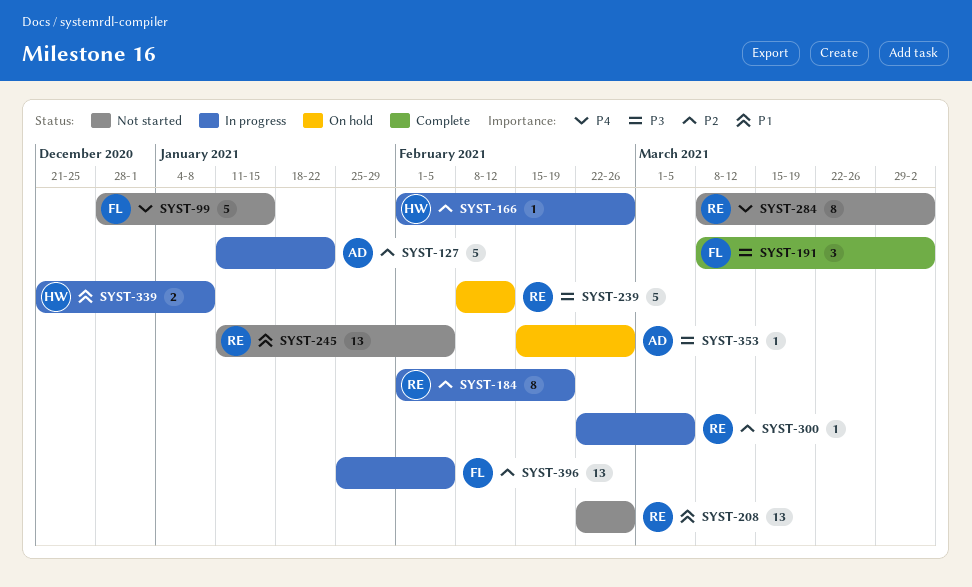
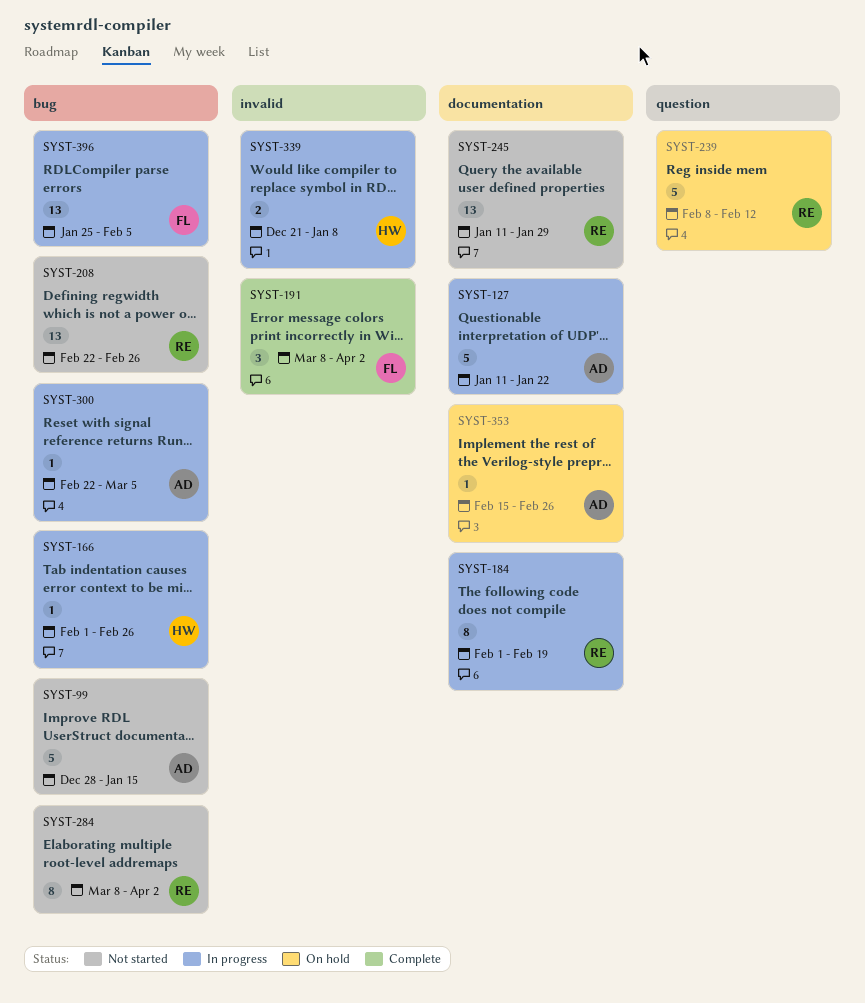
SYST-99, owner: FL -> AD
SYST-245, due: Feb 5 -> Jan 29
SYST-300, owner: RE -> AD

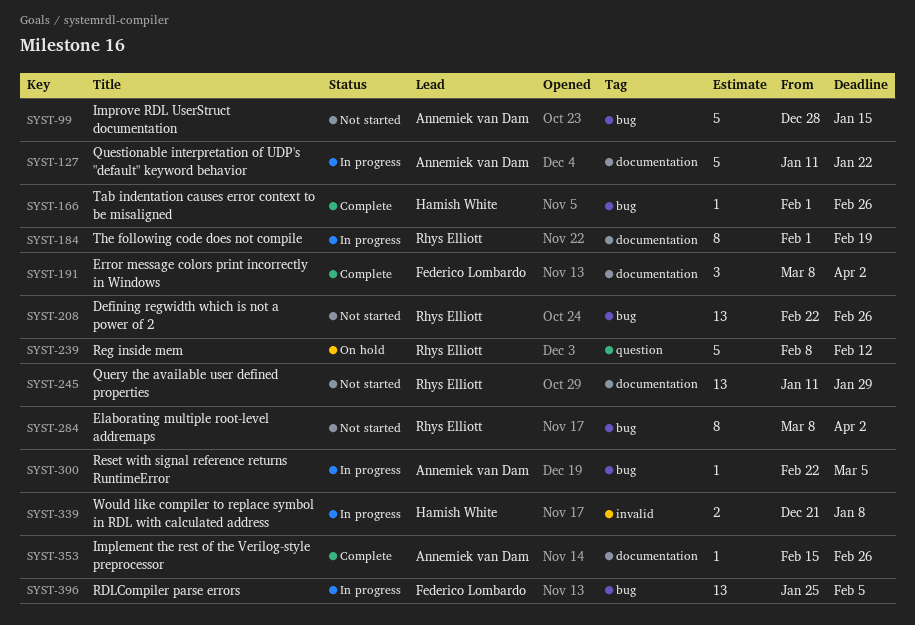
SYST-166, status: In progress -> Complete
SYST-191, label: invalid -> documentation
SYST-353, status: On hold -> Complete

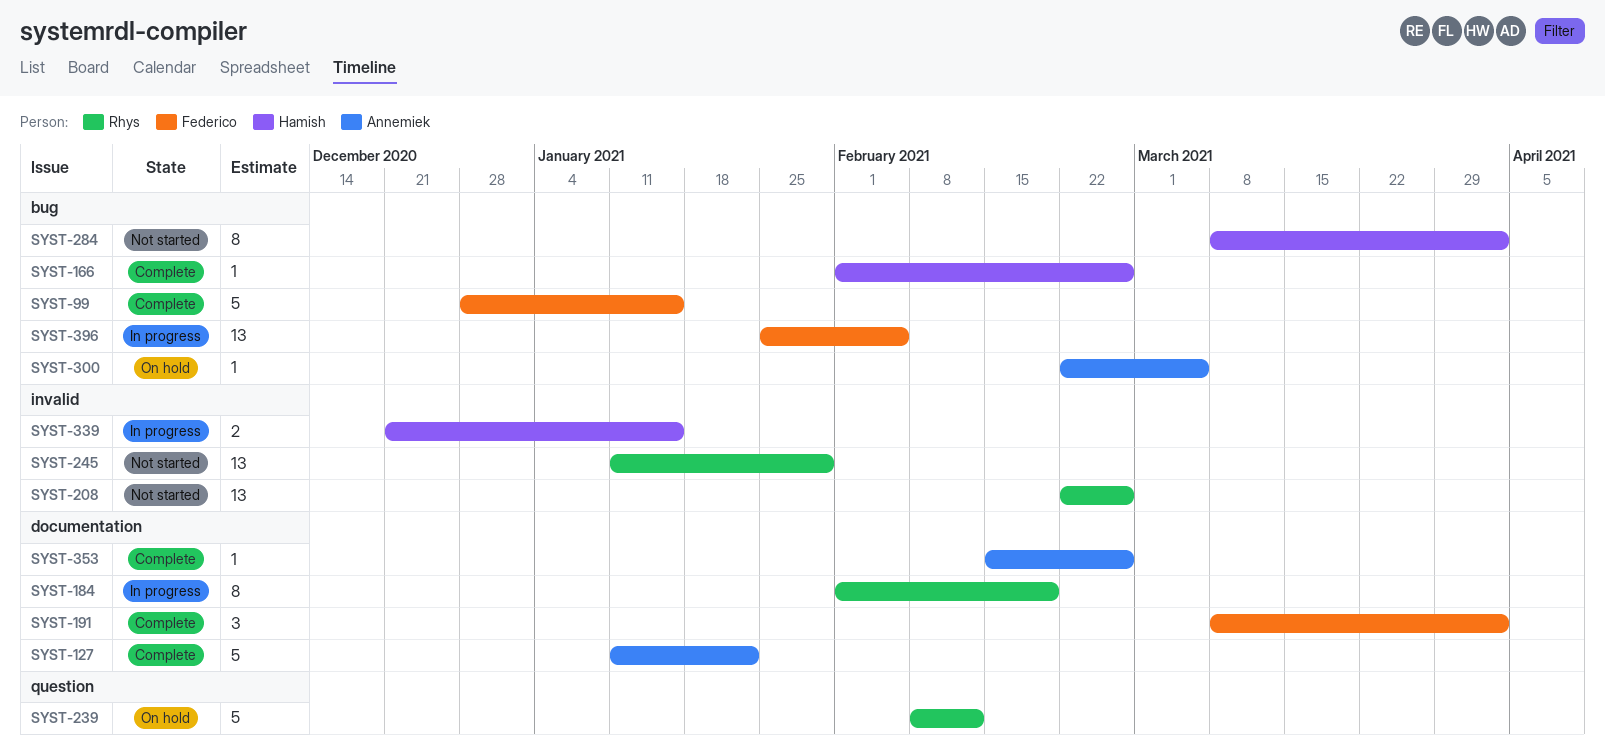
SYST-99, status: Not started -> Complete
SYST-99, owner: Annemiek van Dam -> Federico Lombardo
SYST-127, status: In progress -> Complete
SYST-208, label: bug -> invalid
SYST-245, label: documentation -> invalid
SYST-284, owner: Rhys Elliott -> Hamish White
SYST-300, status: In progress -> On hold
SYST-339, due: Jan 8 -> Jan 15

